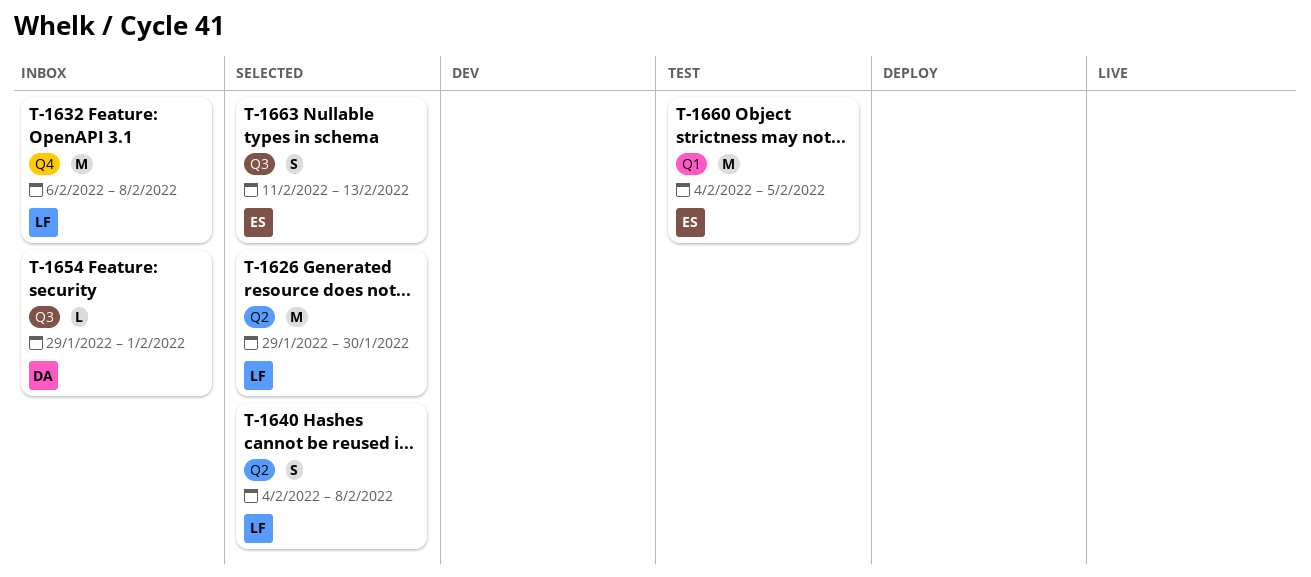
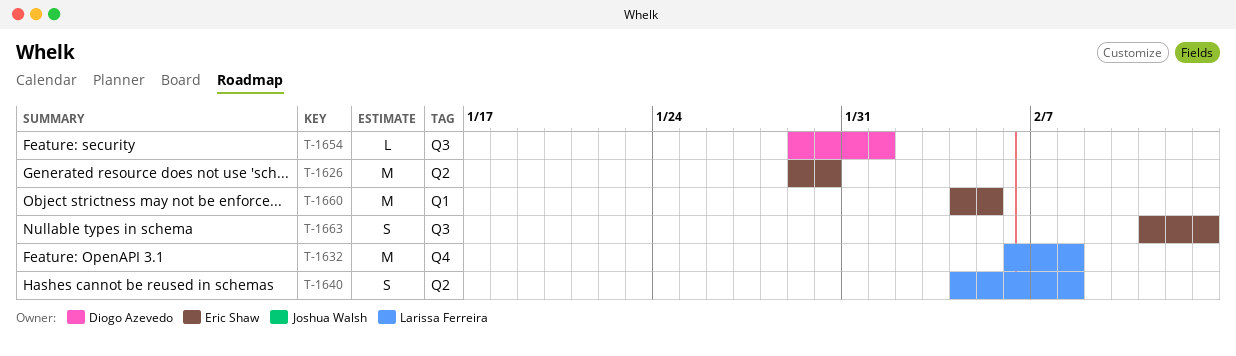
T-1626, owner: Larissa Ferreira -> Eric Shaw

